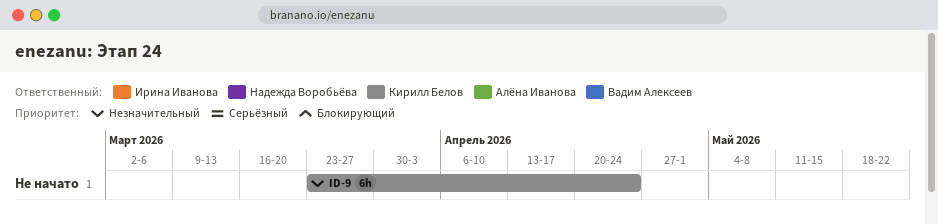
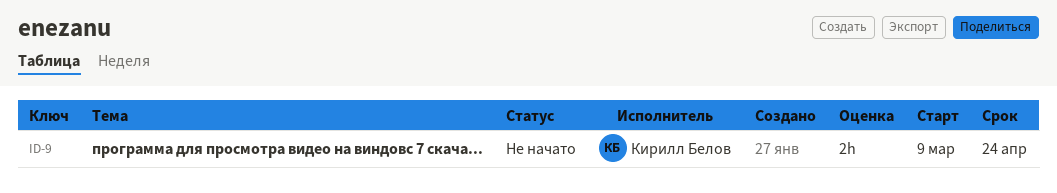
ID-9, estimate: 6h -> 2h
ID-9, start: Mar 23 -> Mar 9

